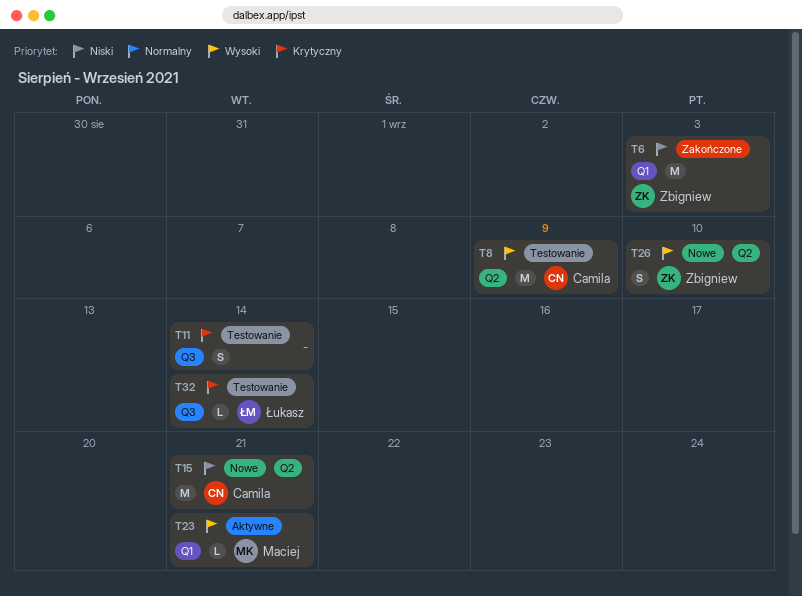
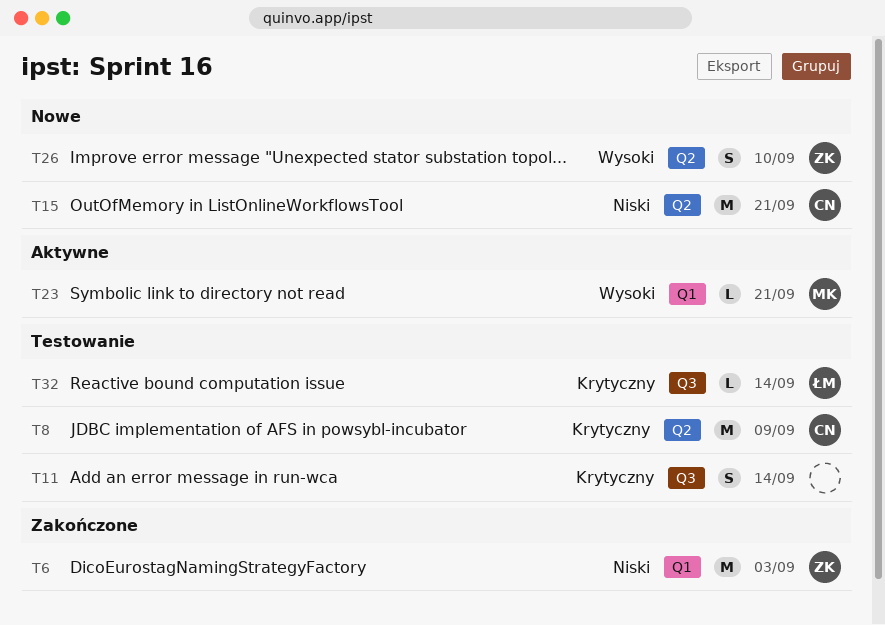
T8, priority: Wysoki -> Krytyczny

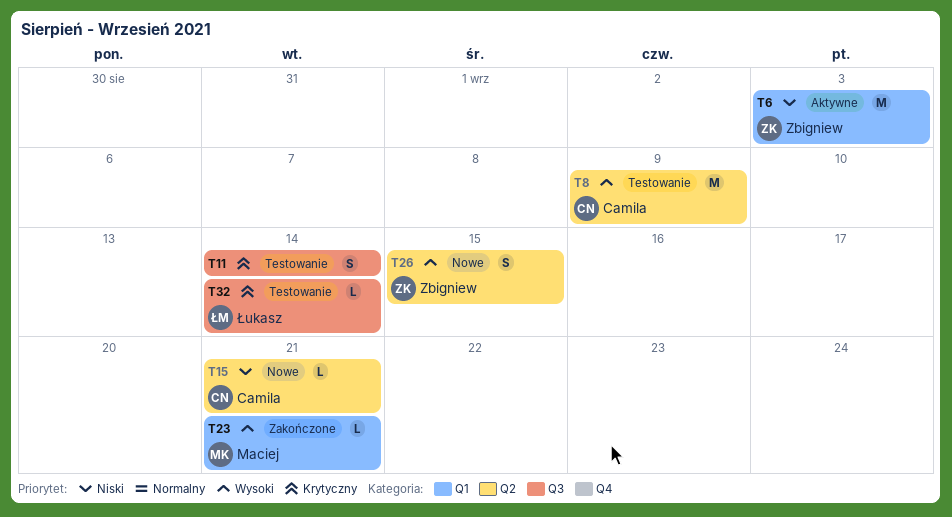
T6, status: Zakończone -> Aktywne
T8, priority: Krytyczny -> Wysoki
T15, estimate: M -> L
T23, status: Aktywne -> Zakończone
T26, due: Sep 10 -> Sep 15

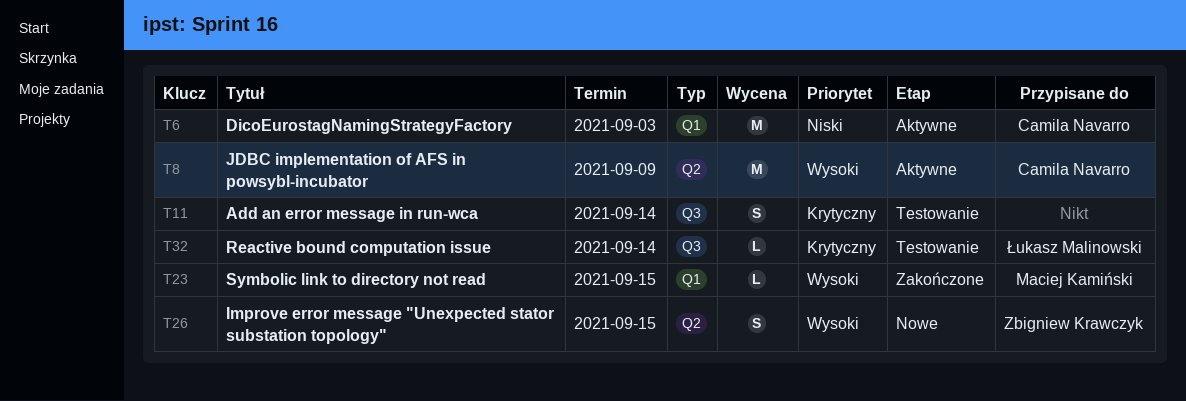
T6, owner: Zbigniew Krawczyk -> Camila Navarro
T8, status: Testowanie -> Aktywne
T15: present -> none
T23, due: Sep 21 -> Sep 15

